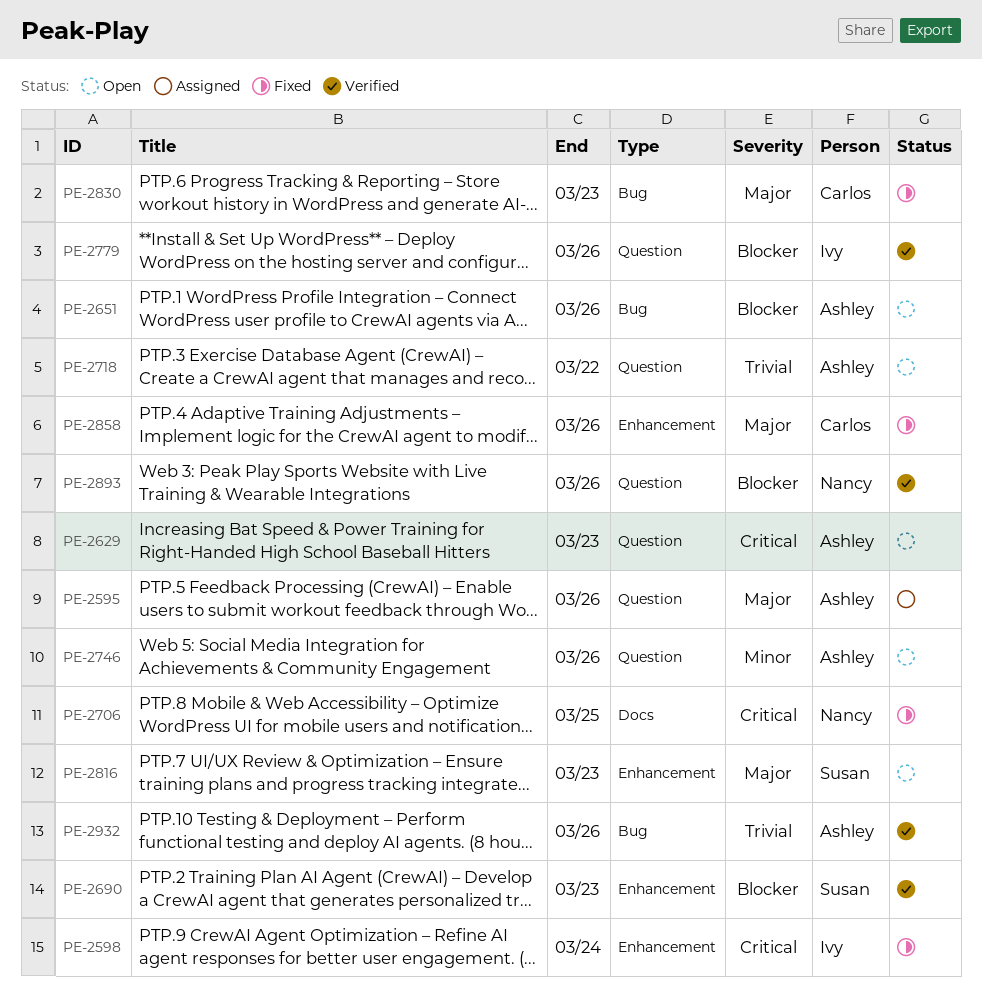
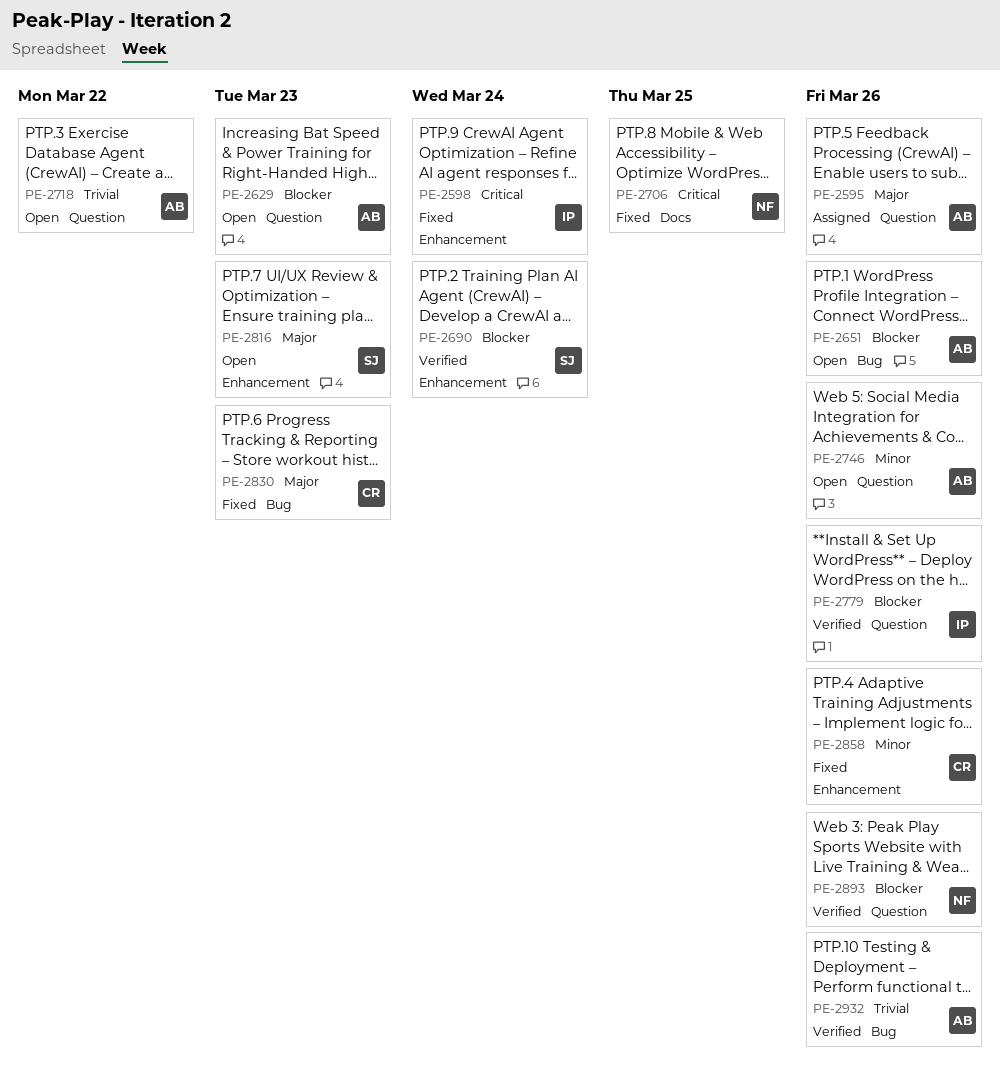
PE-2629, priority: Critical -> Blocker
PE-2690, due: Mar 23 -> Mar 24
PE-2858, priority: Major -> Minor

